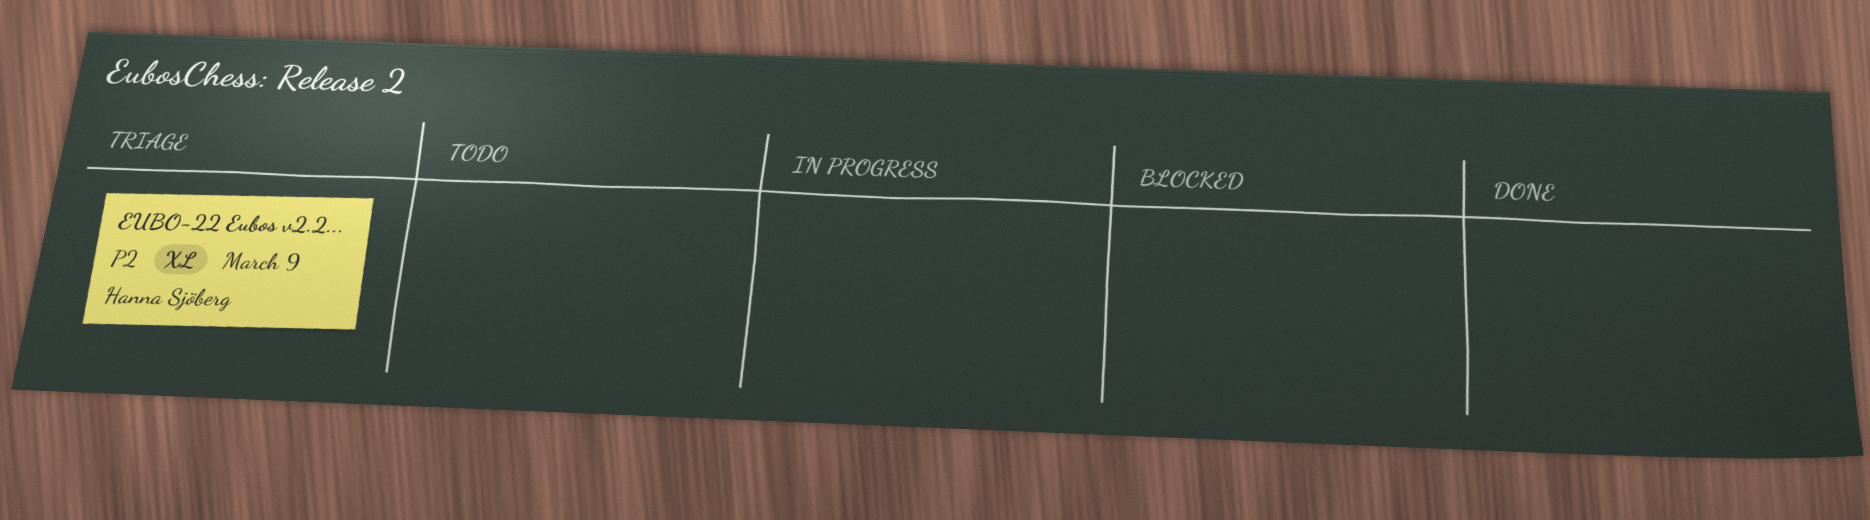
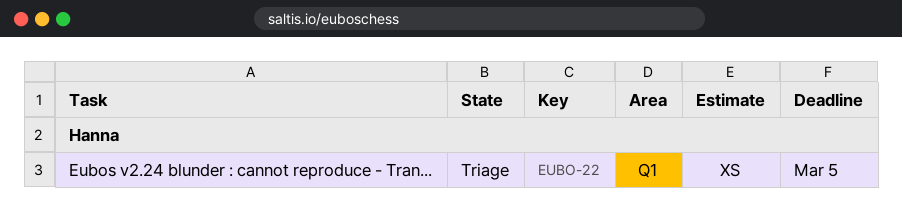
EUBO-22, estimate: XL -> XS
EUBO-22, due: Mar 9 -> Mar 5

